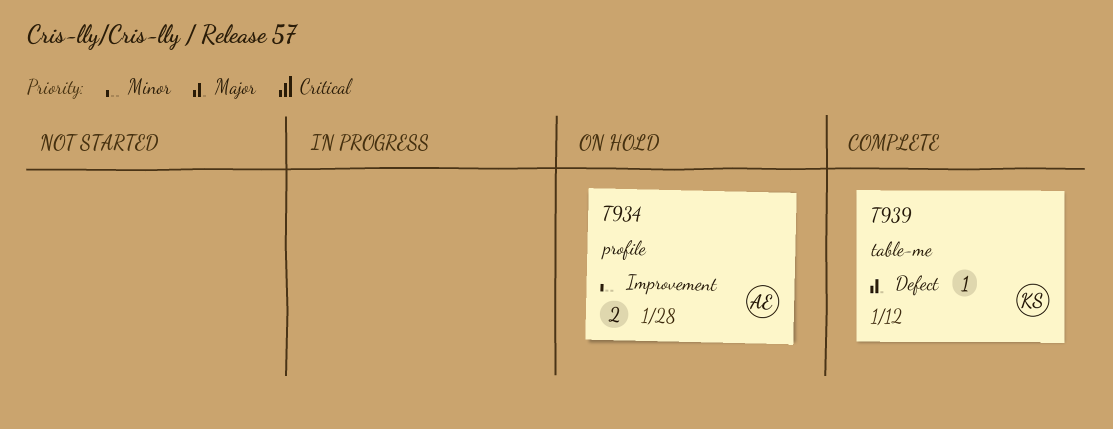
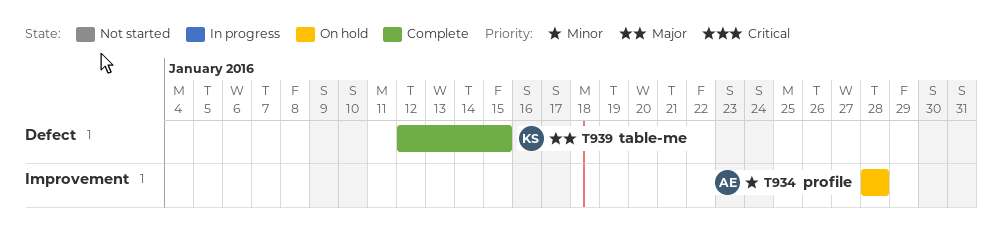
T939, due: Jan 12 -> Jan 15

